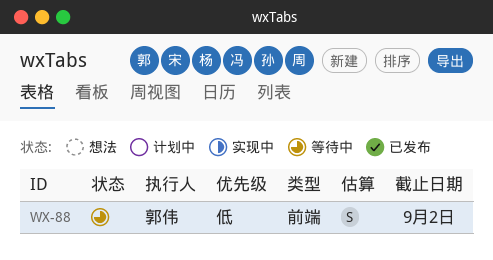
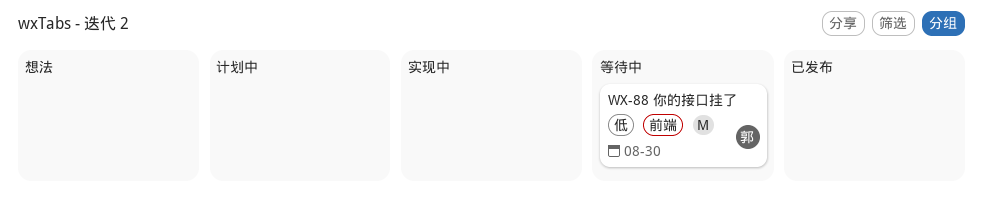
WX-88, estimate: S -> M
WX-88, due: Sep 2 -> Aug 30

